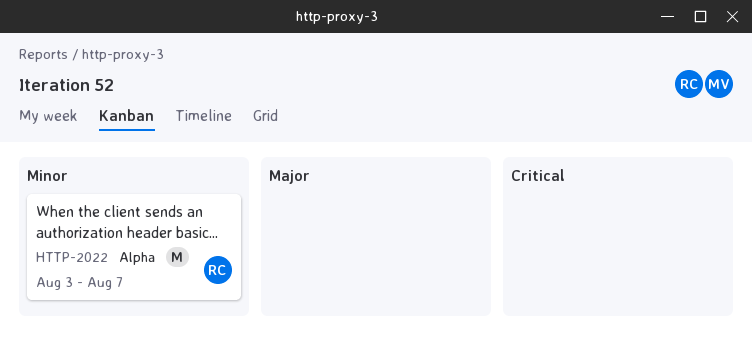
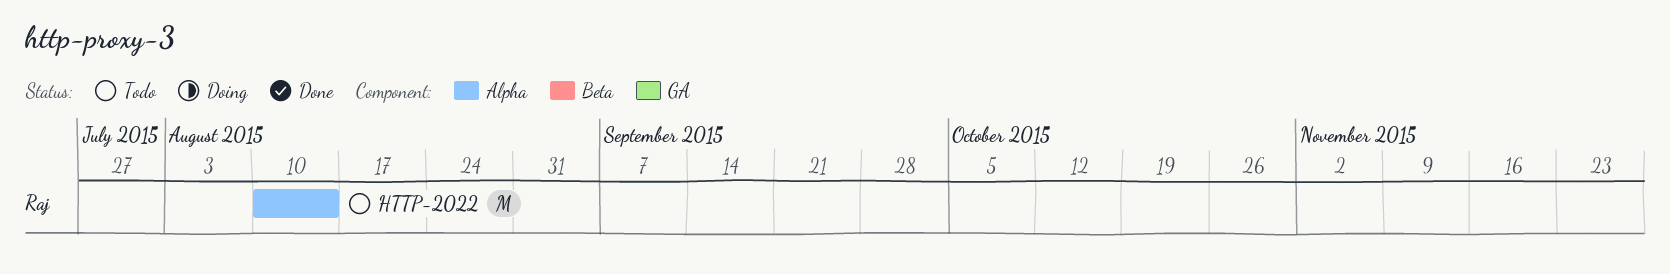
HTTP-2022, start: Aug 3 -> Aug 10
HTTP-2022, due: Aug 7 -> Aug 14

